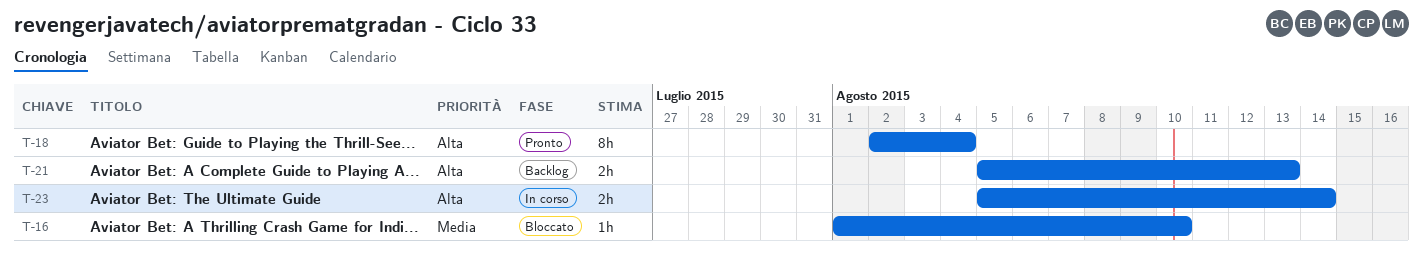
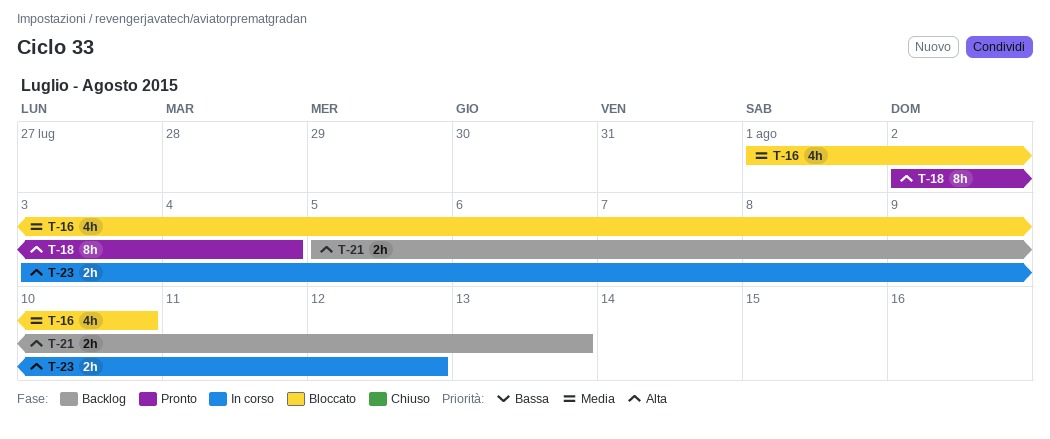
T-16, estimate: 1h -> 4h
T-23, start: Aug 5 -> Aug 3
T-23, due: Aug 14 -> Aug 12

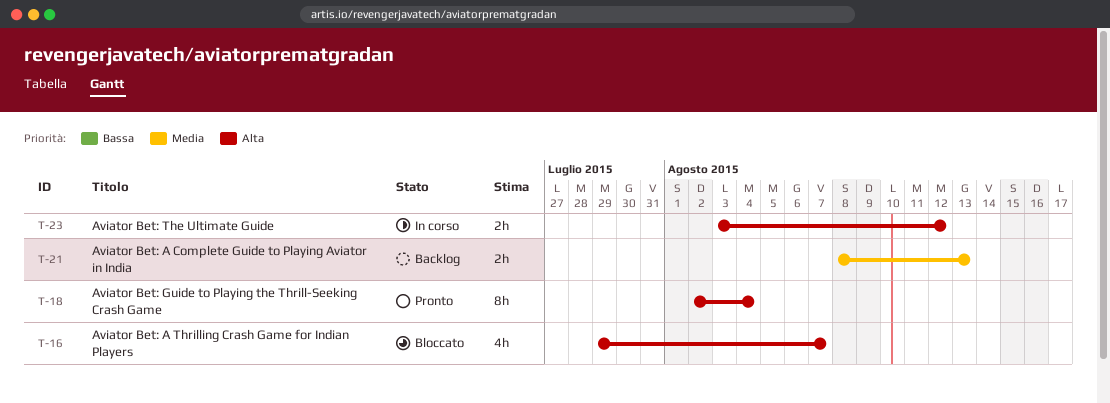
T-16, priority: Media -> Alta
T-16, start: Aug 1 -> Jul 29
T-16, due: Aug 10 -> Aug 7
T-21, priority: Alta -> Media
T-21, start: Aug 5 -> Aug 8

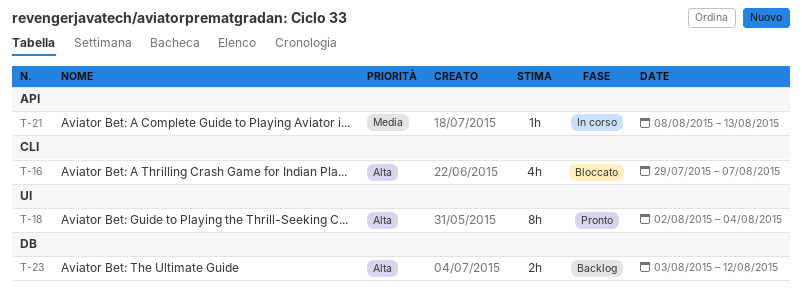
T-21, status: Backlog -> In corso
T-21, estimate: 2h -> 1h
T-23, status: In corso -> Backlog

